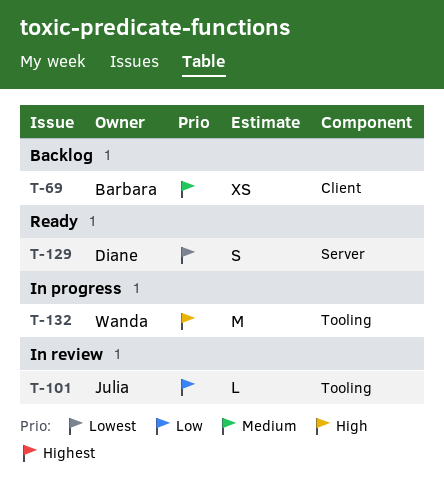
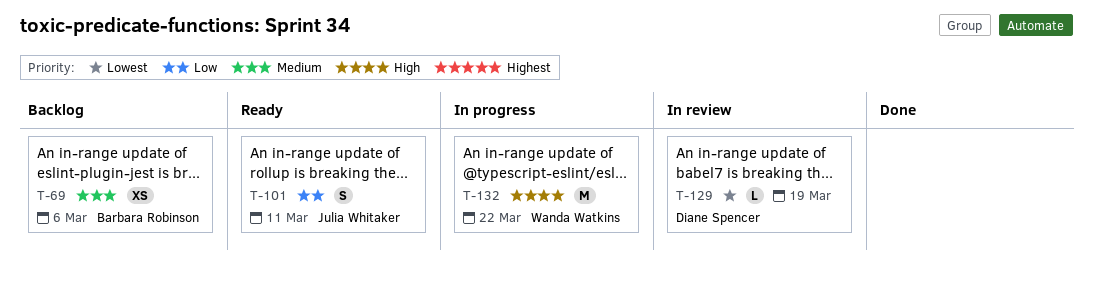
T-101, status: In review -> Ready
T-101, estimate: L -> S
T-129, status: Ready -> In review
T-129, estimate: S -> L

